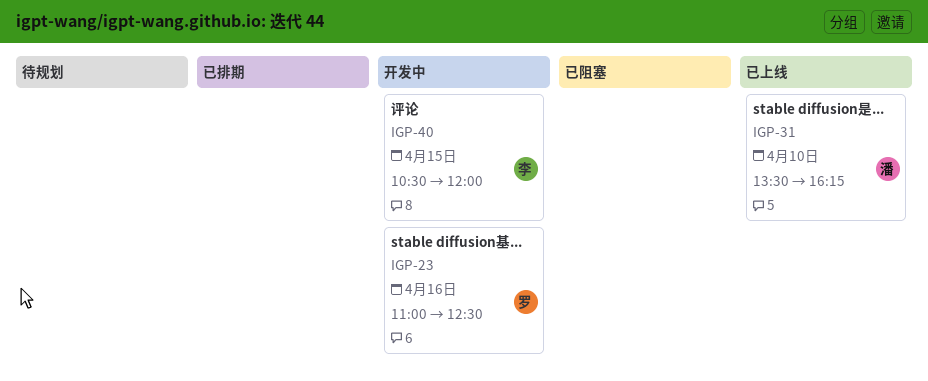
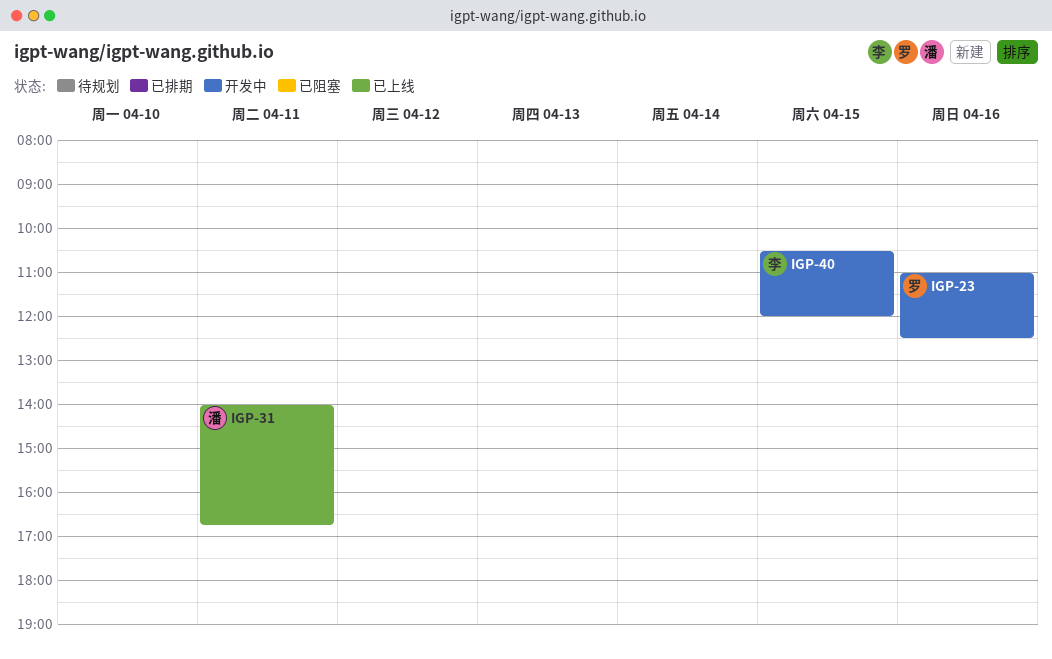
IGP-31, day: Apr 10 -> Apr 11
IGP-31, begins: 13:30 -> 14:00
IGP-31, ends: 16:15 -> 16:45

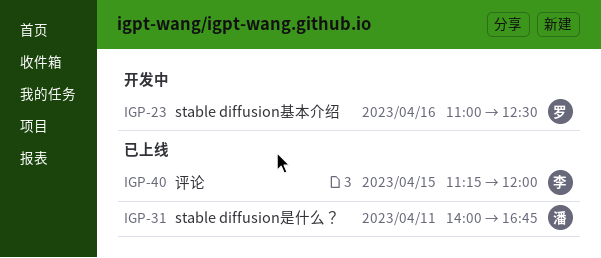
IGP-40, status: 开发中 -> 已上线
IGP-40, begins: 10:30 -> 11:15

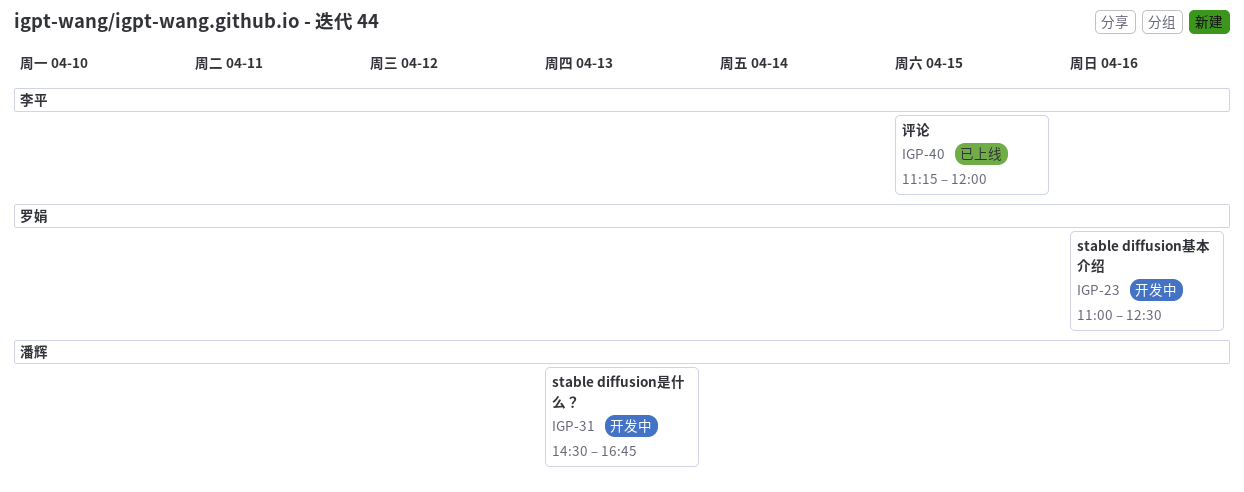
IGP-31, status: 已上线 -> 开发中
IGP-31, day: Apr 11 -> Apr 13
IGP-31, begins: 14:00 -> 14:30

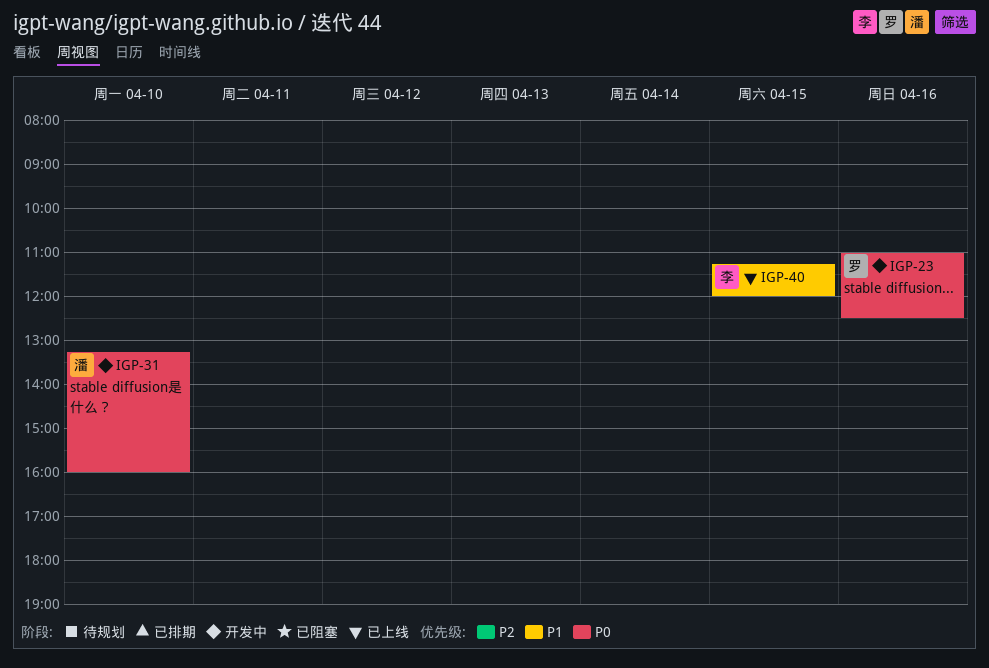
IGP-31, day: Apr 13 -> Apr 10
IGP-31, begins: 14:30 -> 13:15
IGP-31, ends: 16:45 -> 16:00

